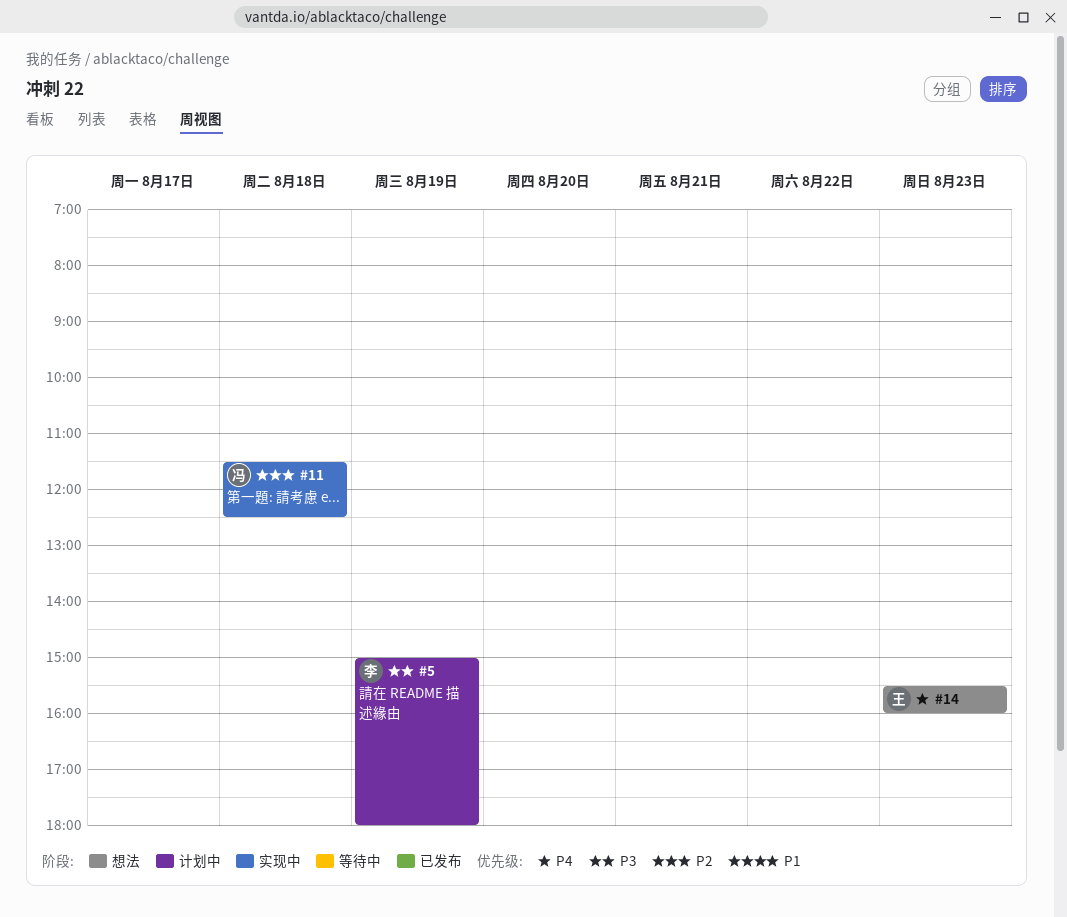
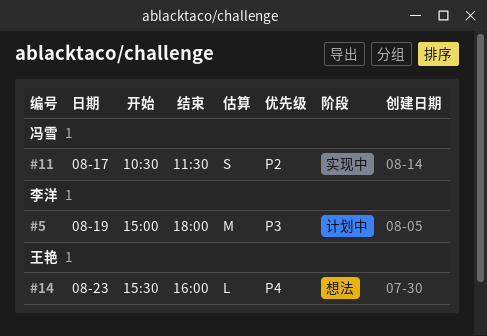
#11, day: Aug 18 -> Aug 17
#11, begins: 11:30 -> 10:30
#11, ends: 12:30 -> 11:30

